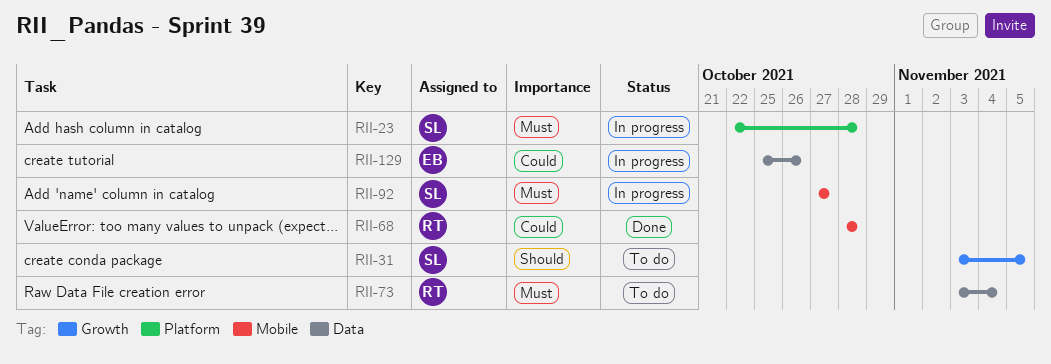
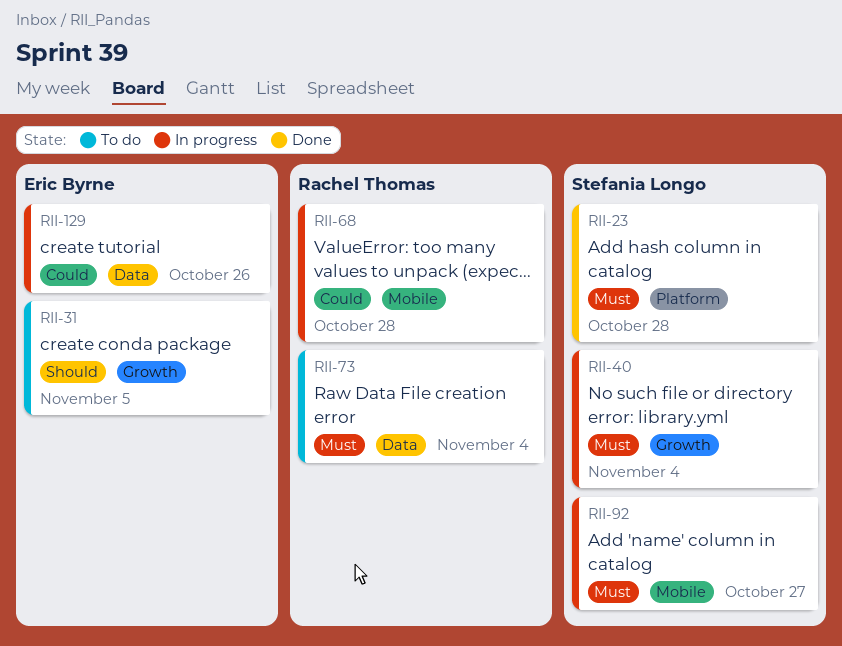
RII-23, status: In progress -> Done
RII-31, owner: Stefania Longo -> Eric Byrne
RII-40: none -> present
RII-68, status: Done -> In progress

